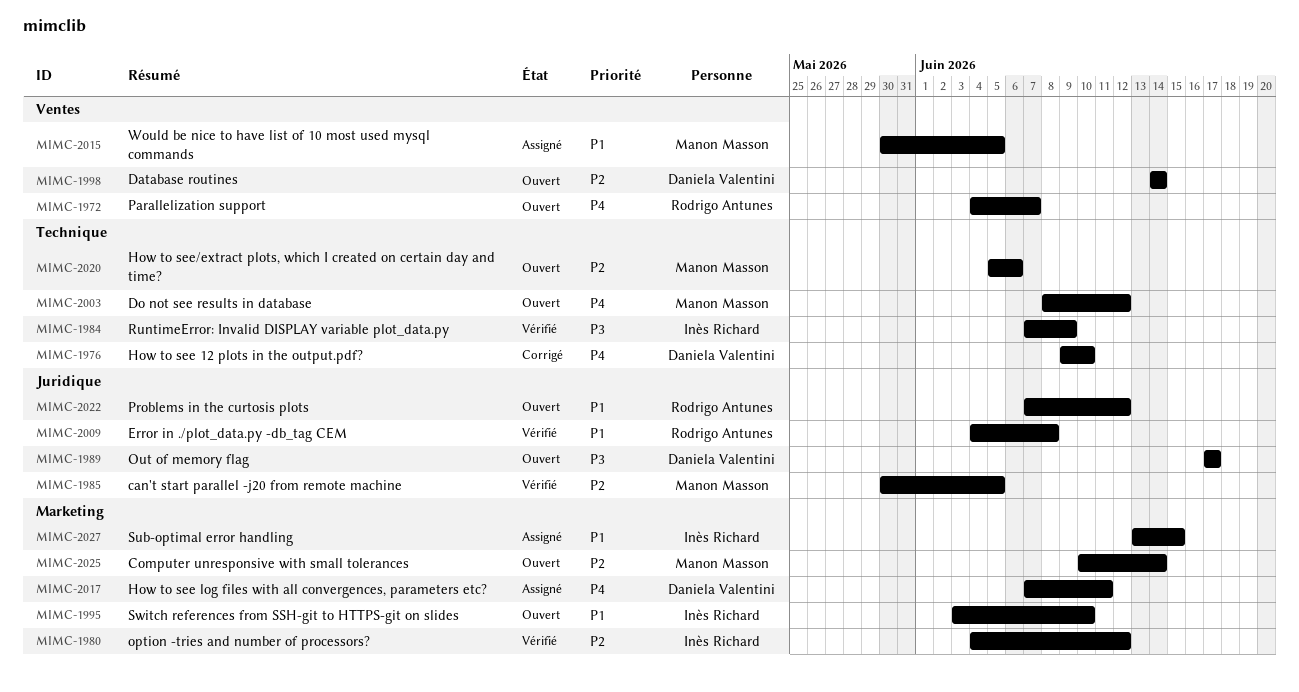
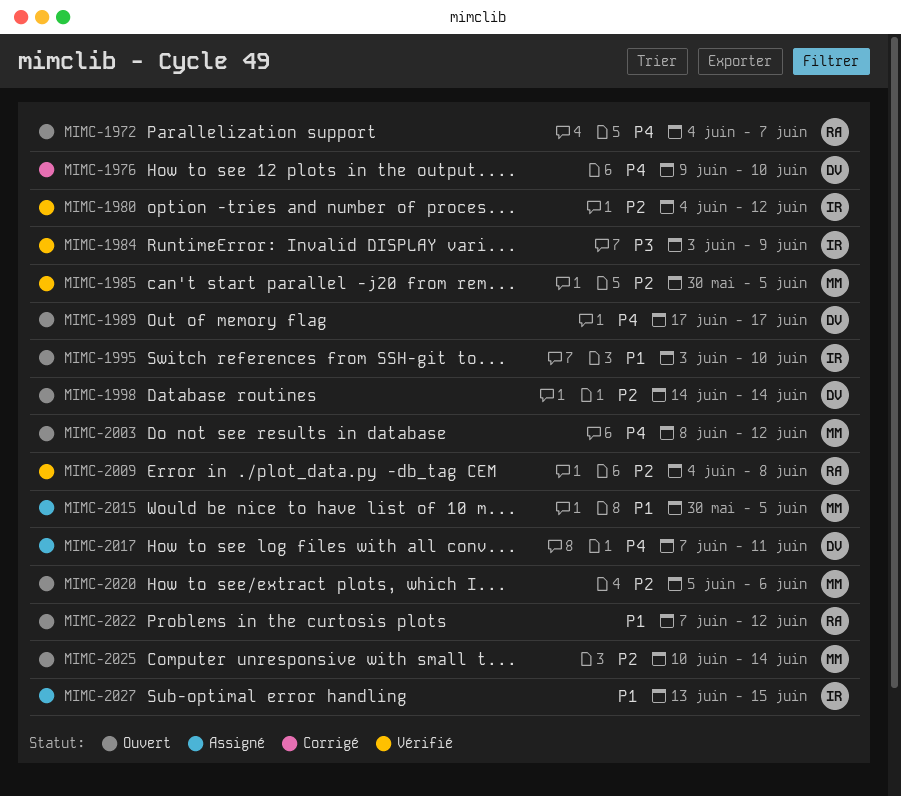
MIMC-1984, start: Jun 7 -> Jun 3
MIMC-1989, priority: P3 -> P4
MIMC-2009, priority: P1 -> P2

